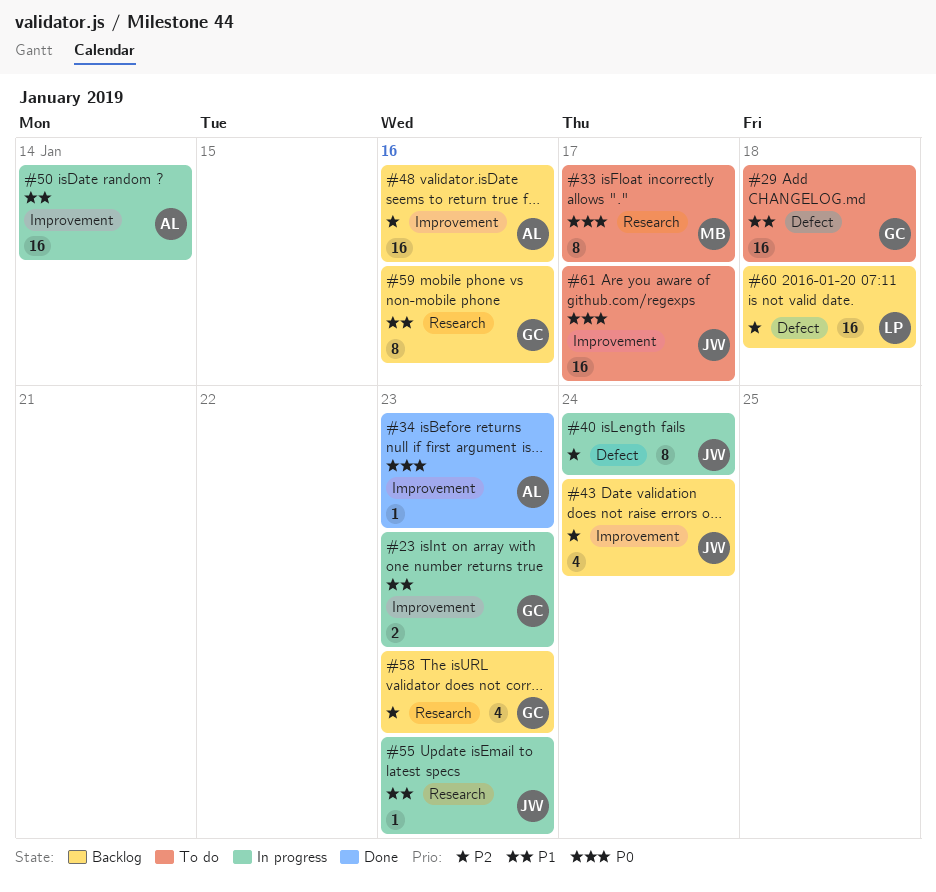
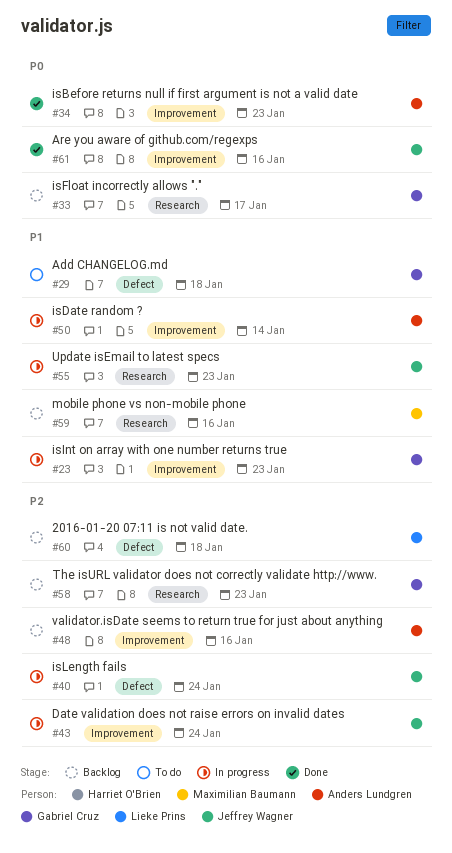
#33, status: To do -> Backlog
#33, owner: Maximilian Baumann -> Gabriel Cruz
#43, status: Backlog -> In progress
#59, owner: Gabriel Cruz -> Maximilian Baumann
#61, status: To do -> Done
#61, due: Jan 17 -> Jan 16

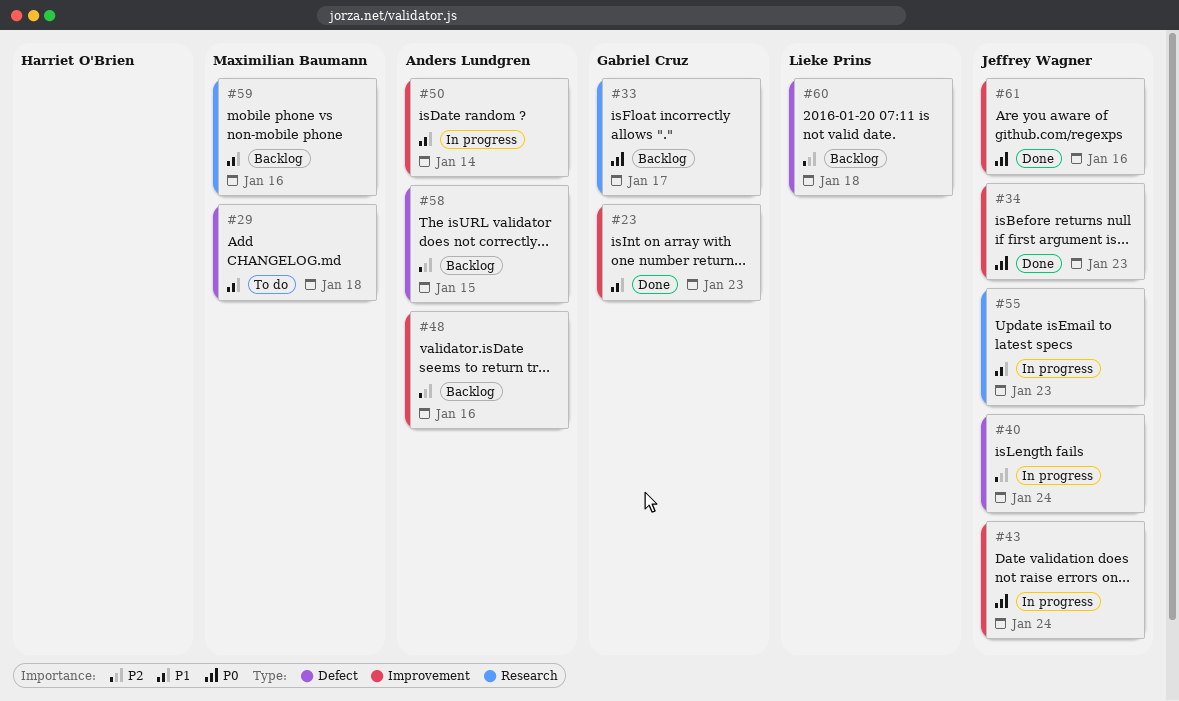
#23, status: In progress -> Done
#29, owner: Gabriel Cruz -> Maximilian Baumann
#34, owner: Anders Lundgren -> Jeffrey Wagner
#43, priority: P2 -> P0
#58, owner: Gabriel Cruz -> Anders Lundgren
#58, label: Research -> Defect
#58, due: Jan 23 -> Jan 15

